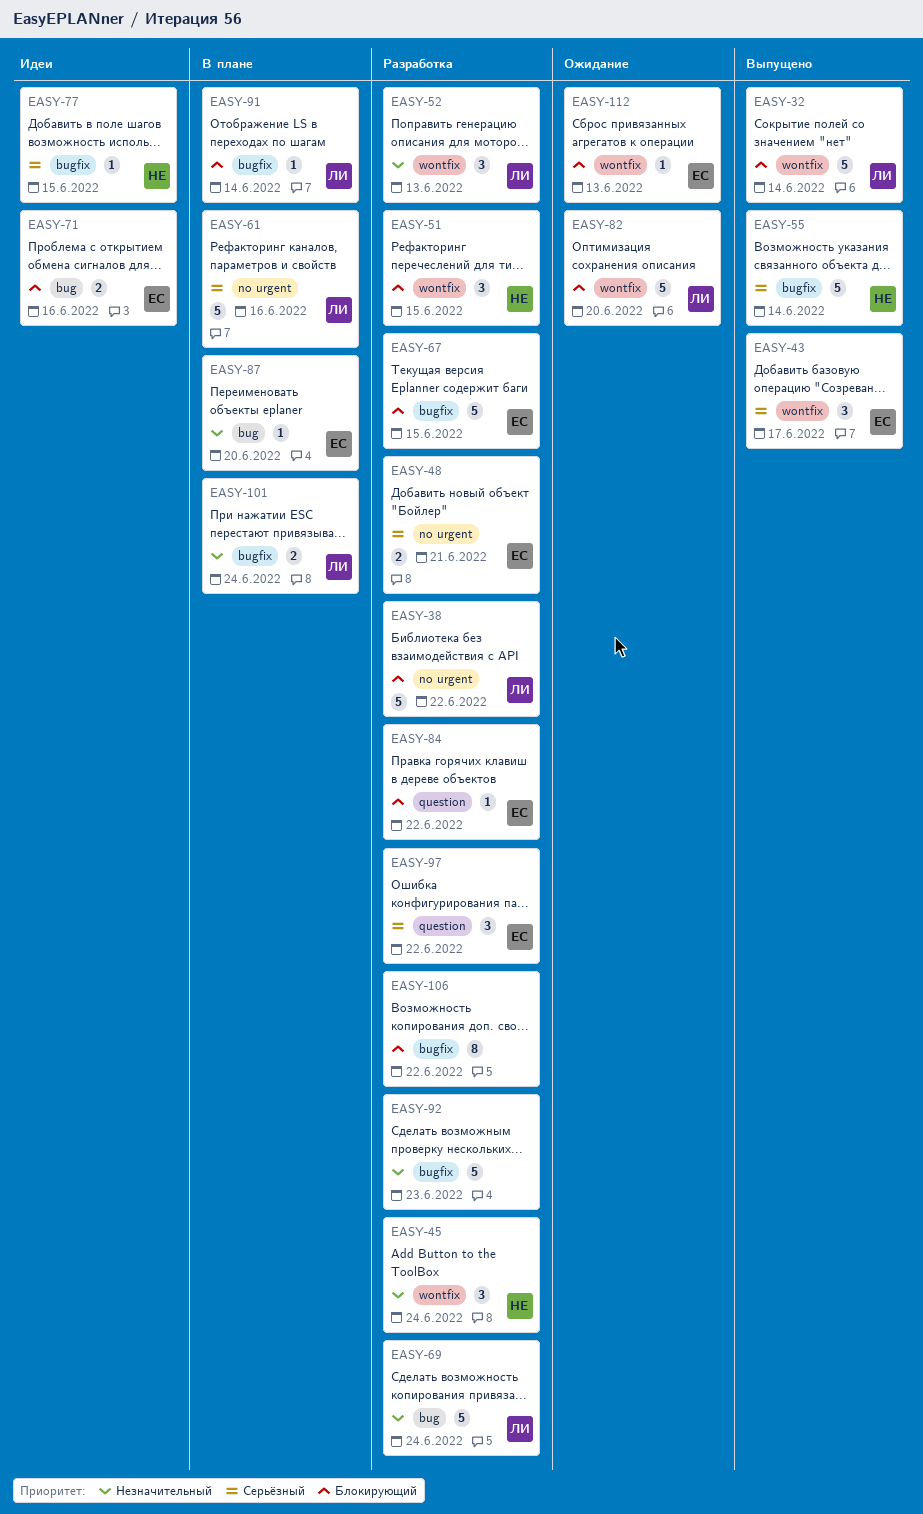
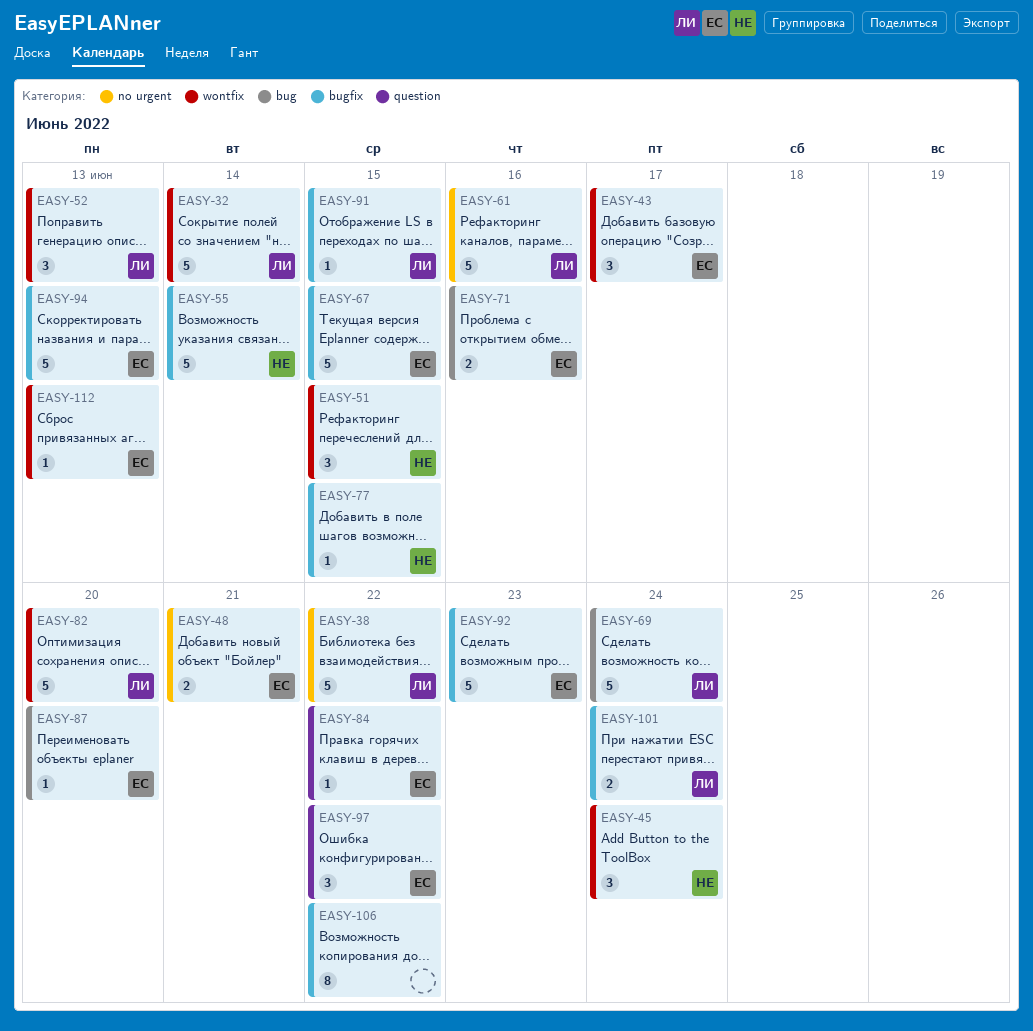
EASY-91, due: Jun 14 -> Jun 15
EASY-92, owner: none -> ЕС
EASY-94: none -> present

